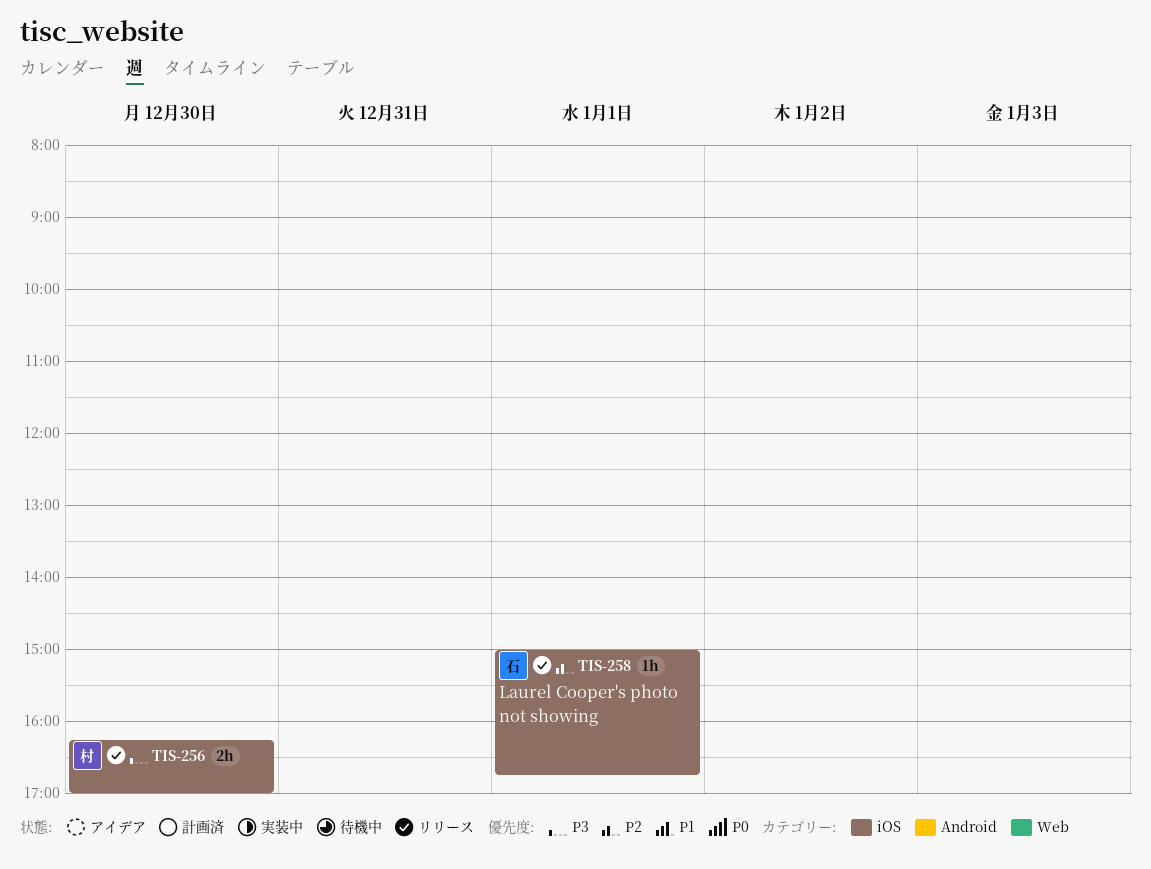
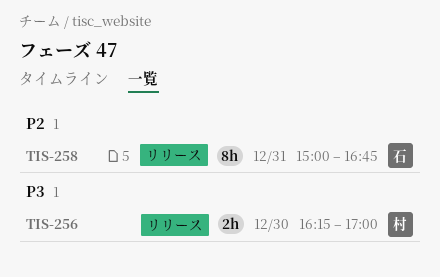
TIS-258, estimate: 1h -> 8h
TIS-258, day: Jan 1 -> Dec 31

